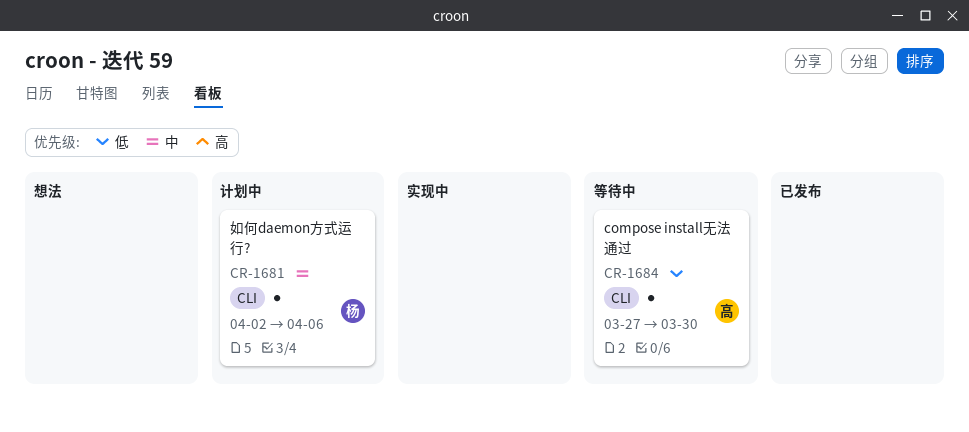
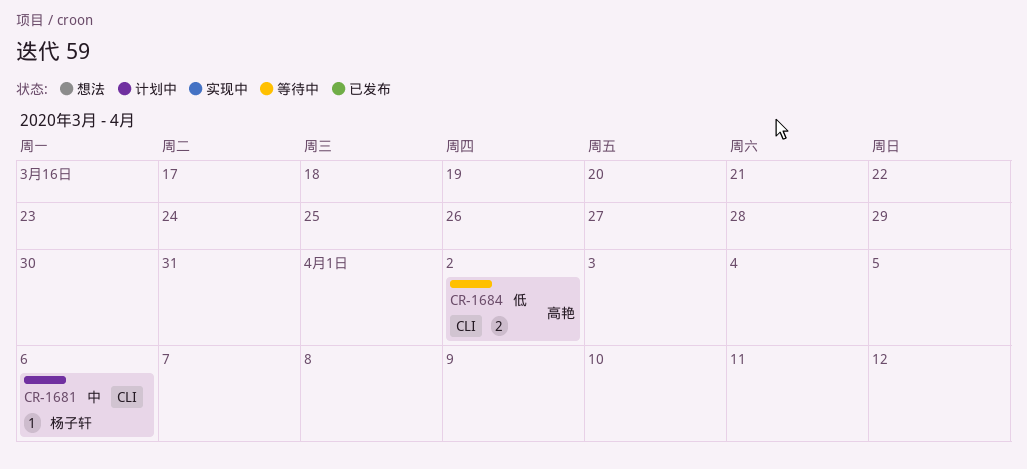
CR-1684, estimate: 1 -> 2
CR-1684, due: Mar 30 -> Apr 2

